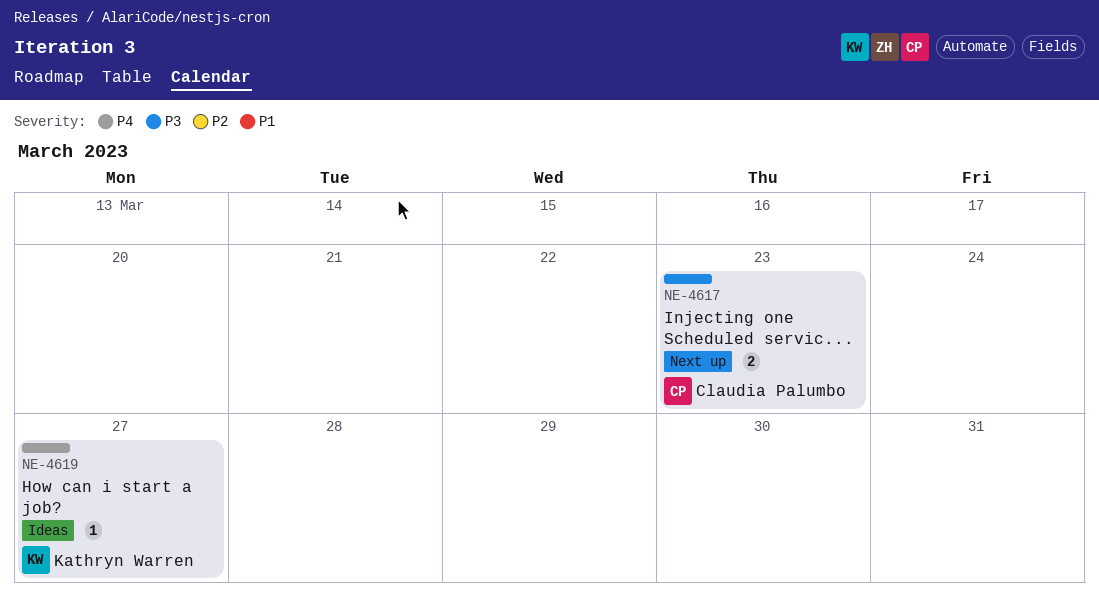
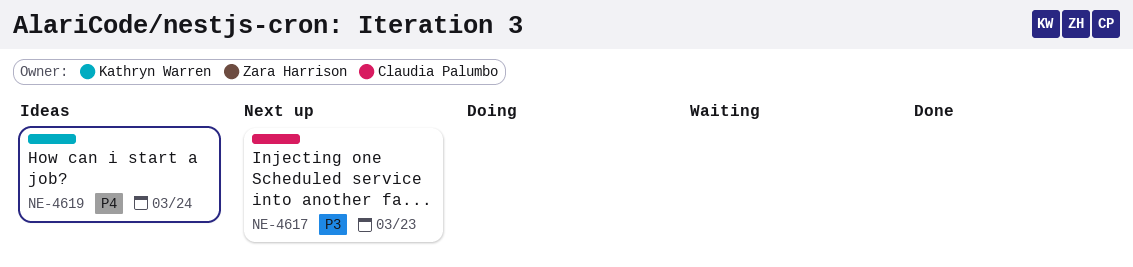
NE-4619, due: Mar 27 -> Mar 24

